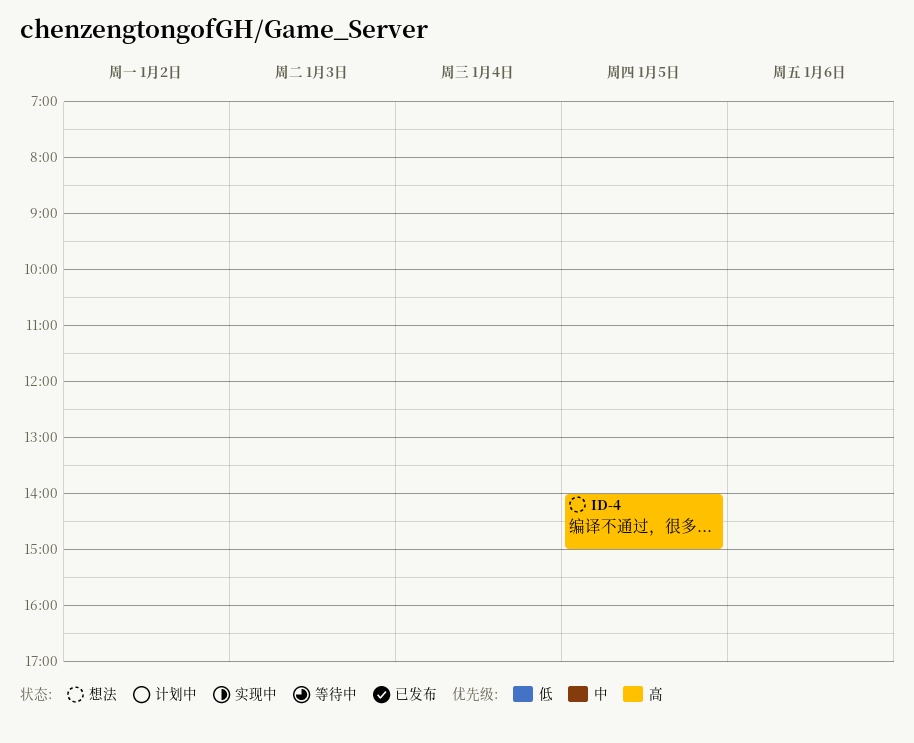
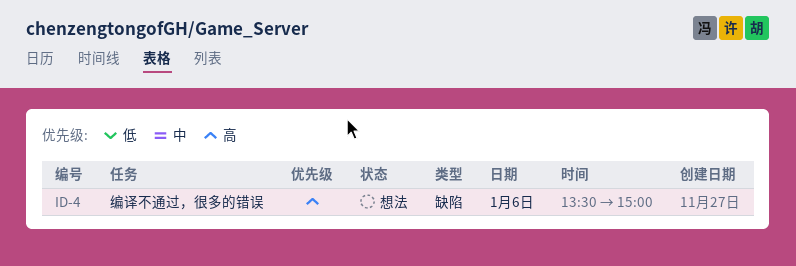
ID-4, day: Jan 5 -> Jan 6
ID-4, begins: 14:00 -> 13:30

